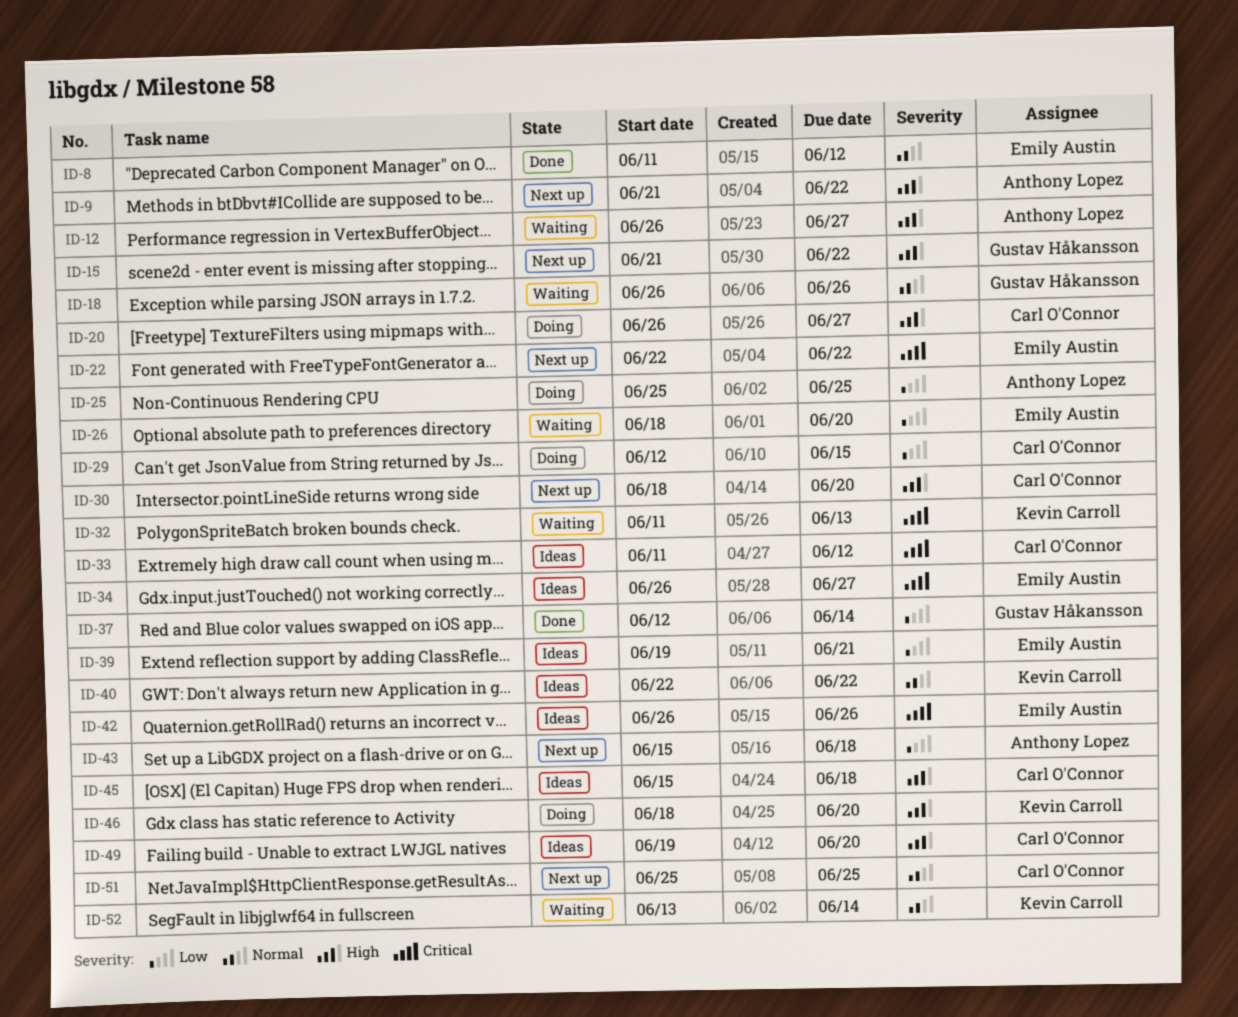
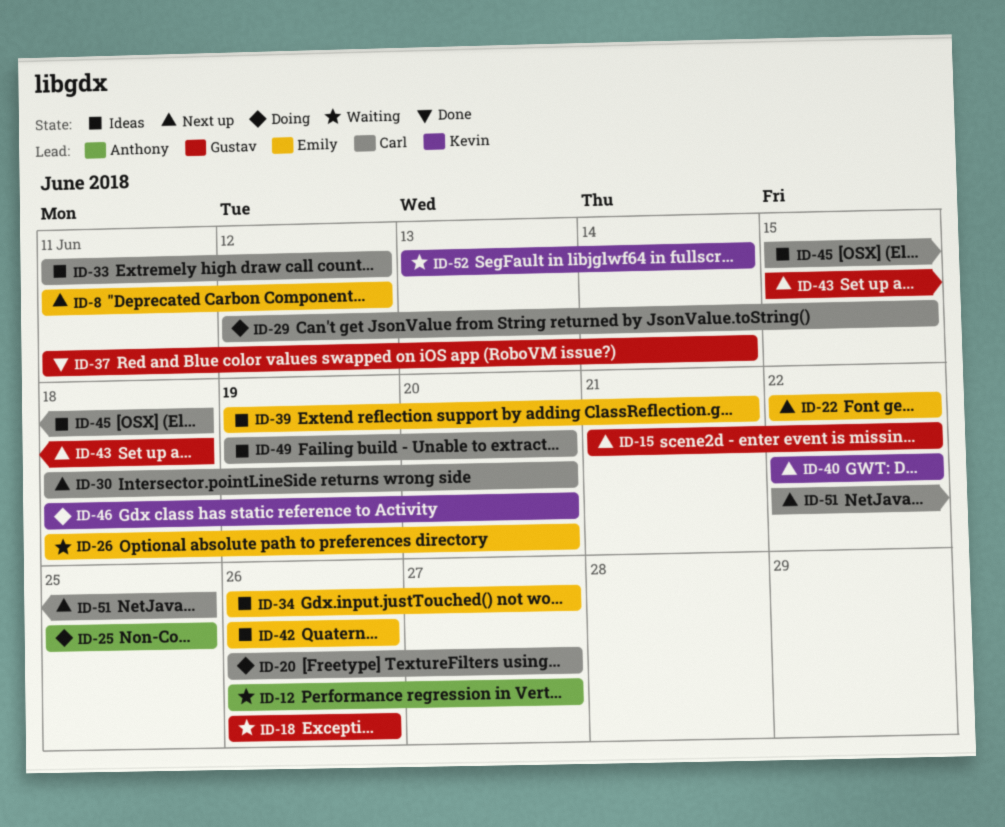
ID-8, status: Done -> Next up
ID-9: present -> none
ID-32: present -> none
ID-37, start: Jun 12 -> Jun 11
ID-40, status: Ideas -> Next up
ID-43, owner: Anthony Lopez -> Gustav Håkansson
ID-51, start: Jun 25 -> Jun 22

